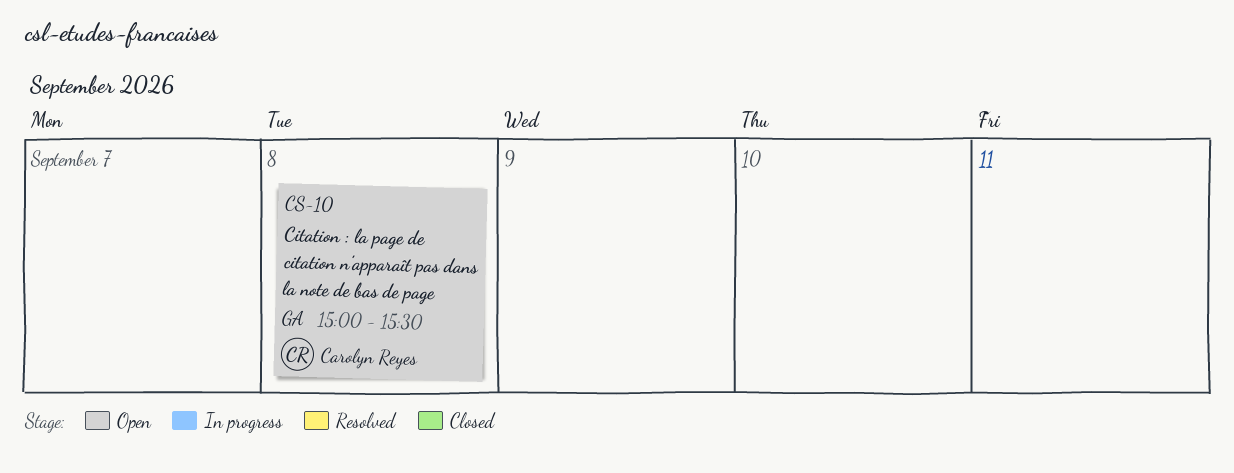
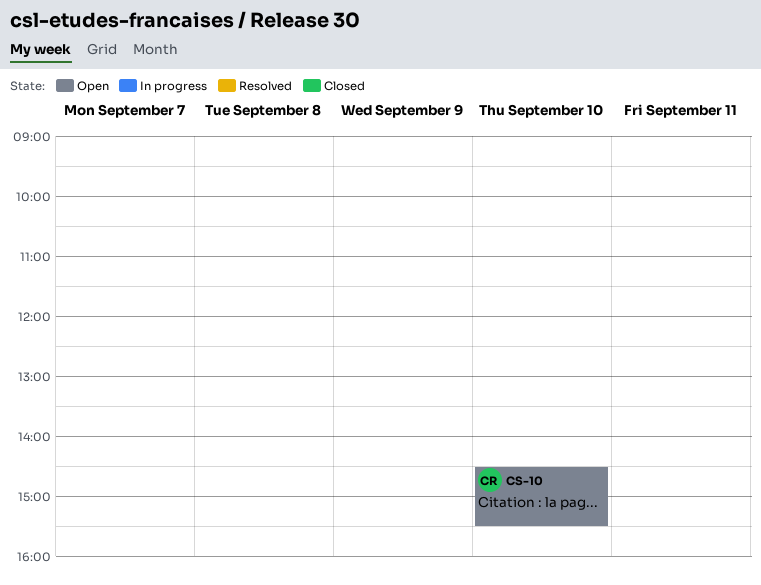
CS-10, day: Sep 8 -> Sep 10
CS-10, begins: 15:00 -> 14:30

